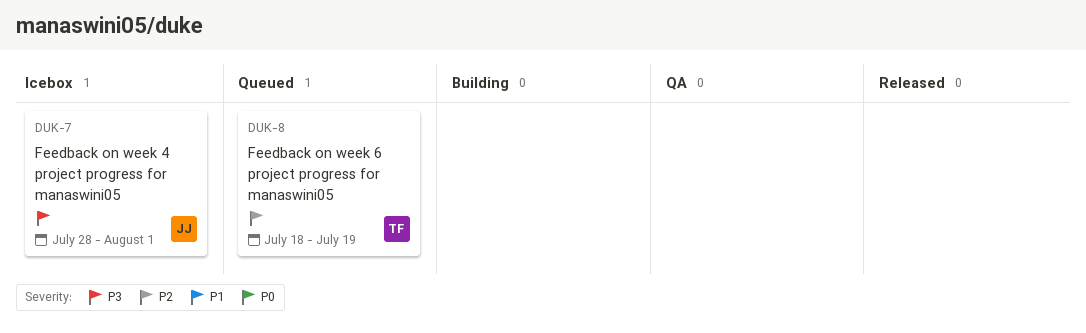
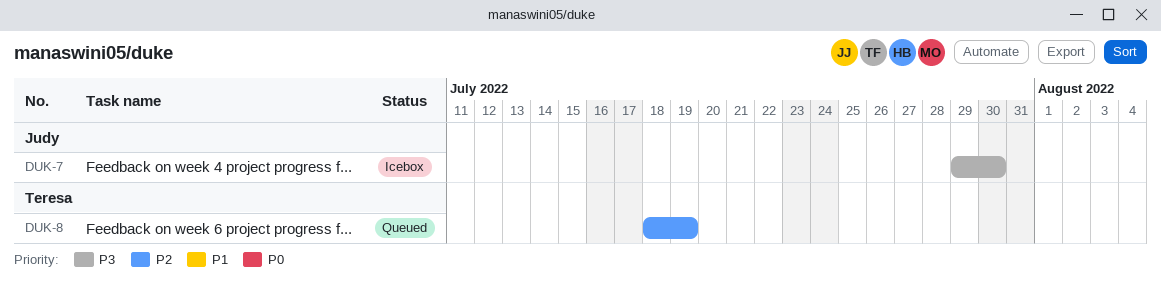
DUK-7, start: Jul 28 -> Jul 29
DUK-7, due: Aug 1 -> Jul 30

